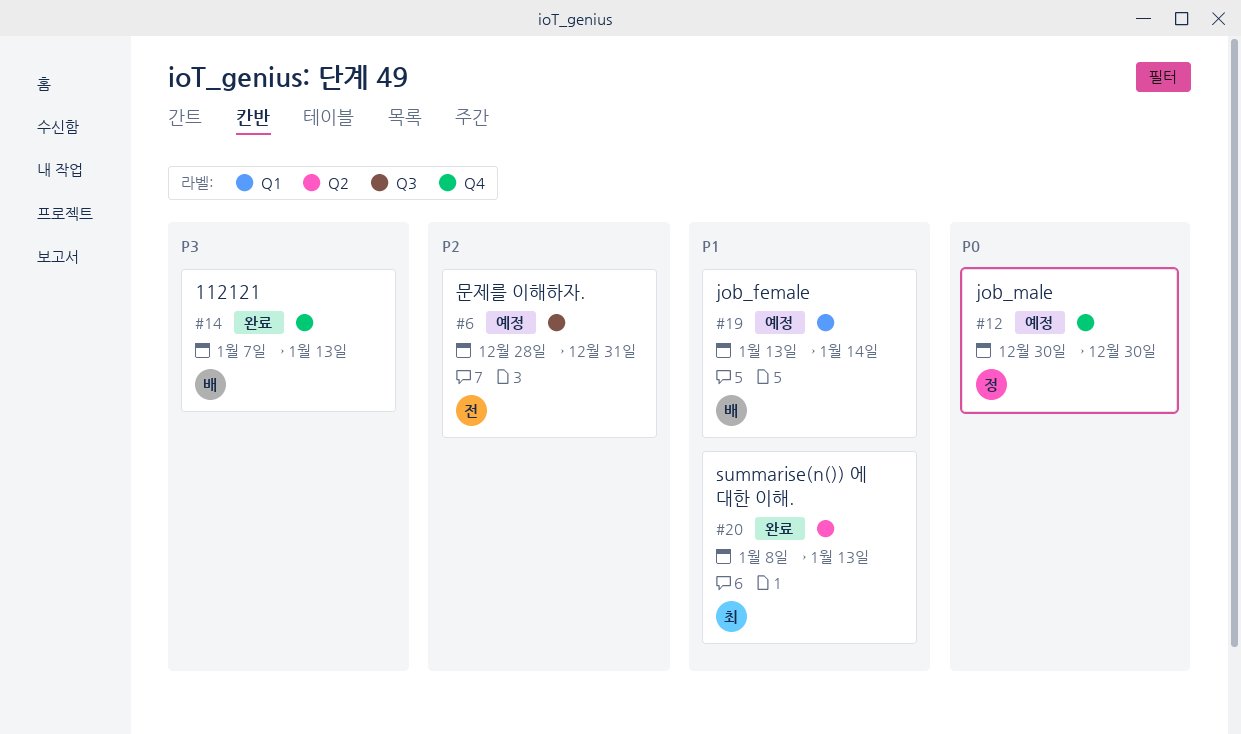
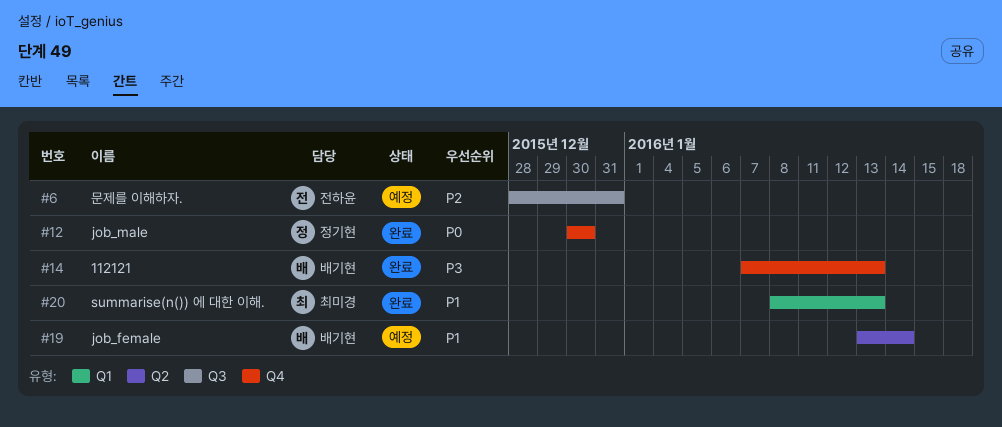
#12, status: 예정 -> 완료
#19, label: Q1 -> Q2
#20, label: Q2 -> Q1

